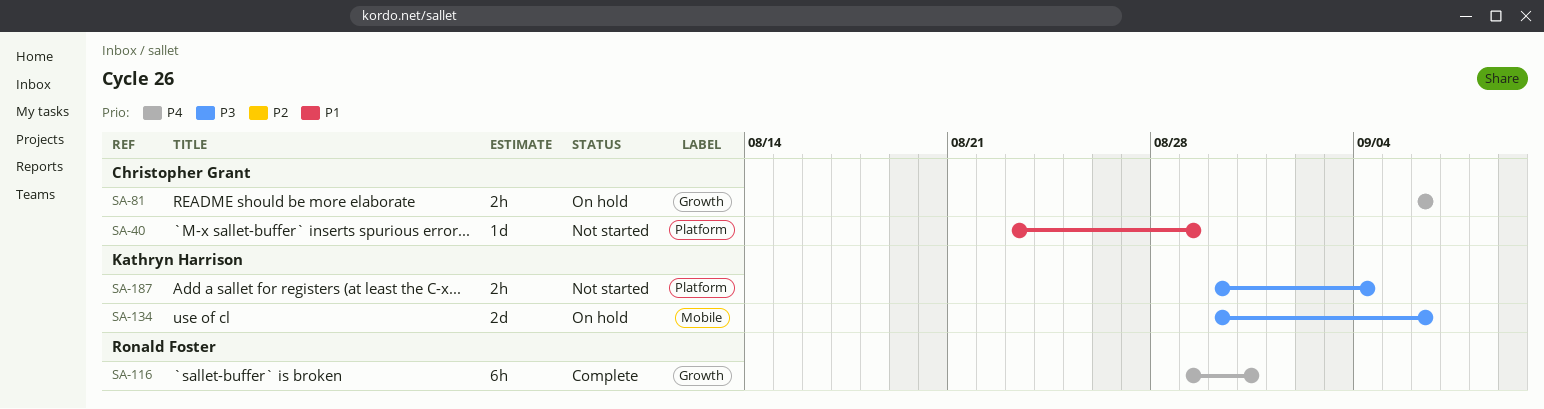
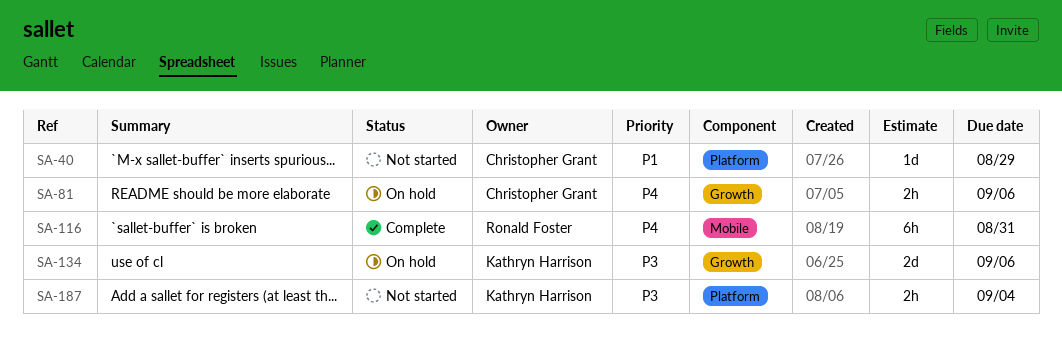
SA-116, label: Growth -> Mobile
SA-134, label: Mobile -> Growth

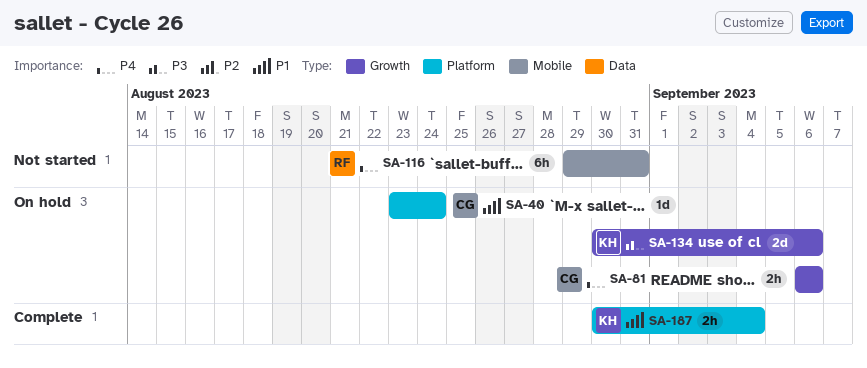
SA-40, status: Not started -> On hold
SA-40, due: Aug 29 -> Aug 24
SA-116, status: Complete -> Not started
SA-187, status: Not started -> Complete
SA-187, priority: P3 -> P1

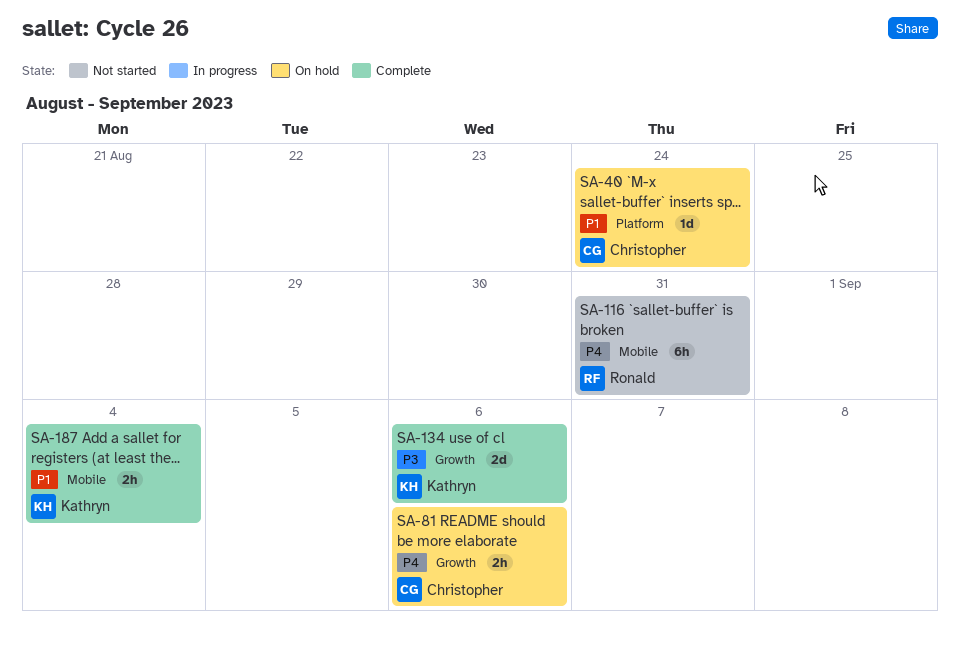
SA-134, status: On hold -> Complete
SA-187, label: Platform -> Mobile

